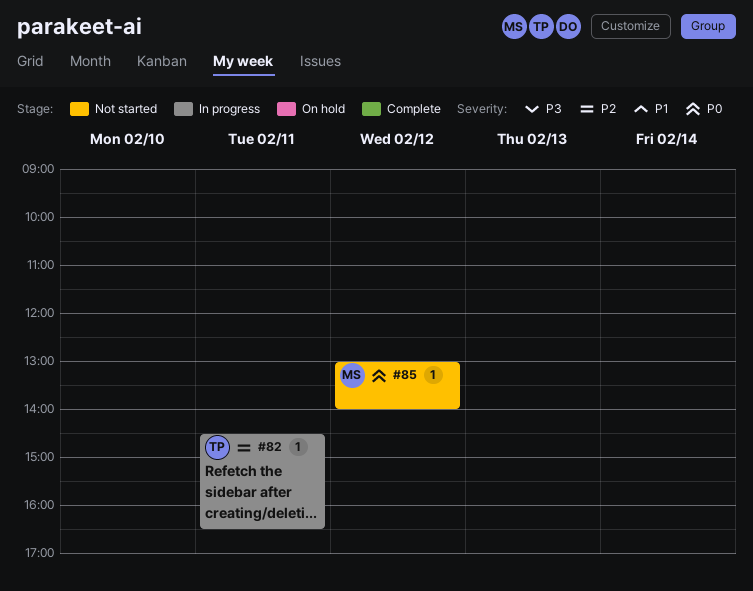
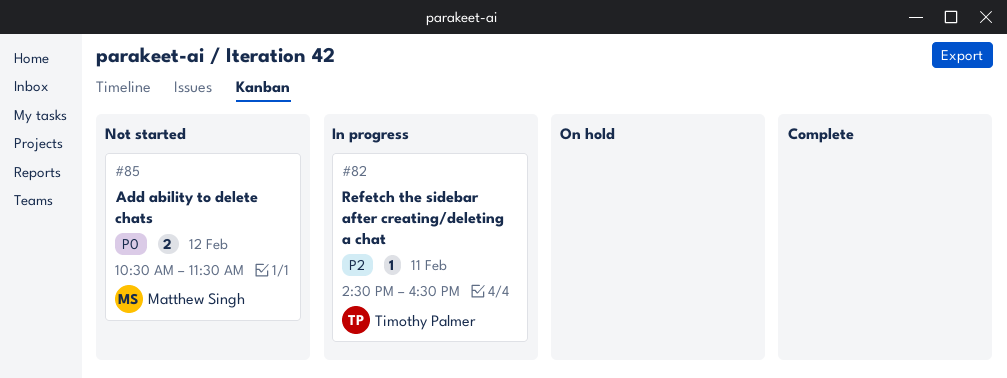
#85, estimate: 1 -> 2
#85, begins: 13:00 -> 10:30
#85, ends: 14:00 -> 11:30

